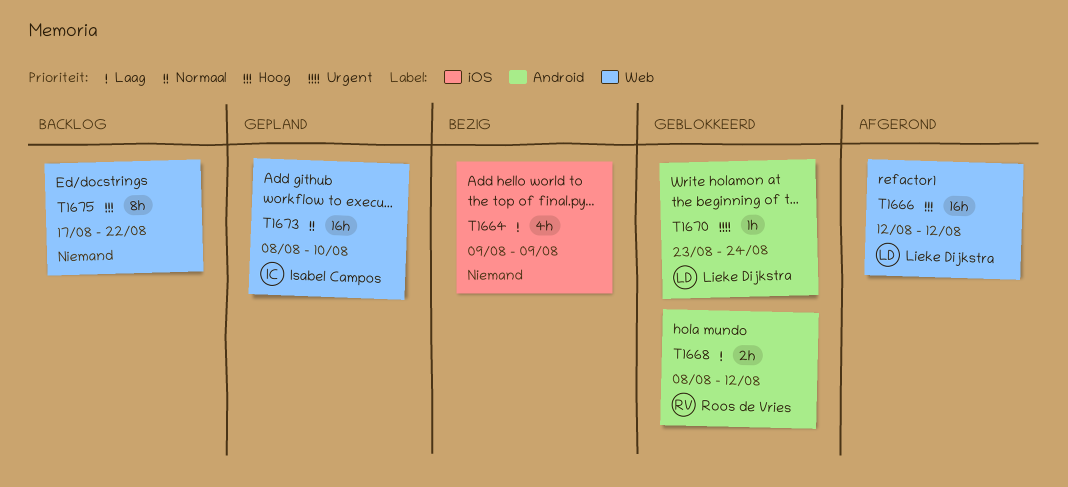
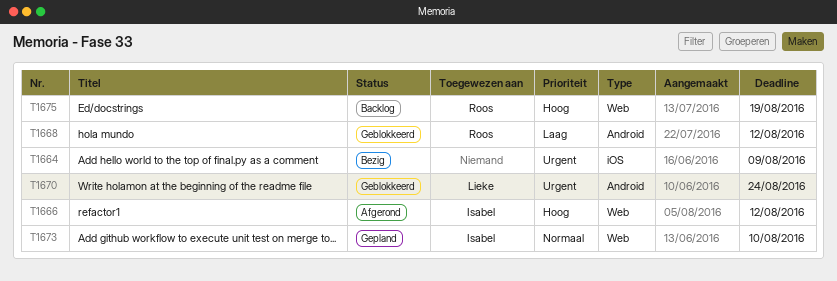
T1664, priority: Laag -> Urgent
T1666, owner: Lieke Dijkstra -> Isabel Campos
T1675, owner: none -> Roos de Vries
T1675, due: Aug 22 -> Aug 19

